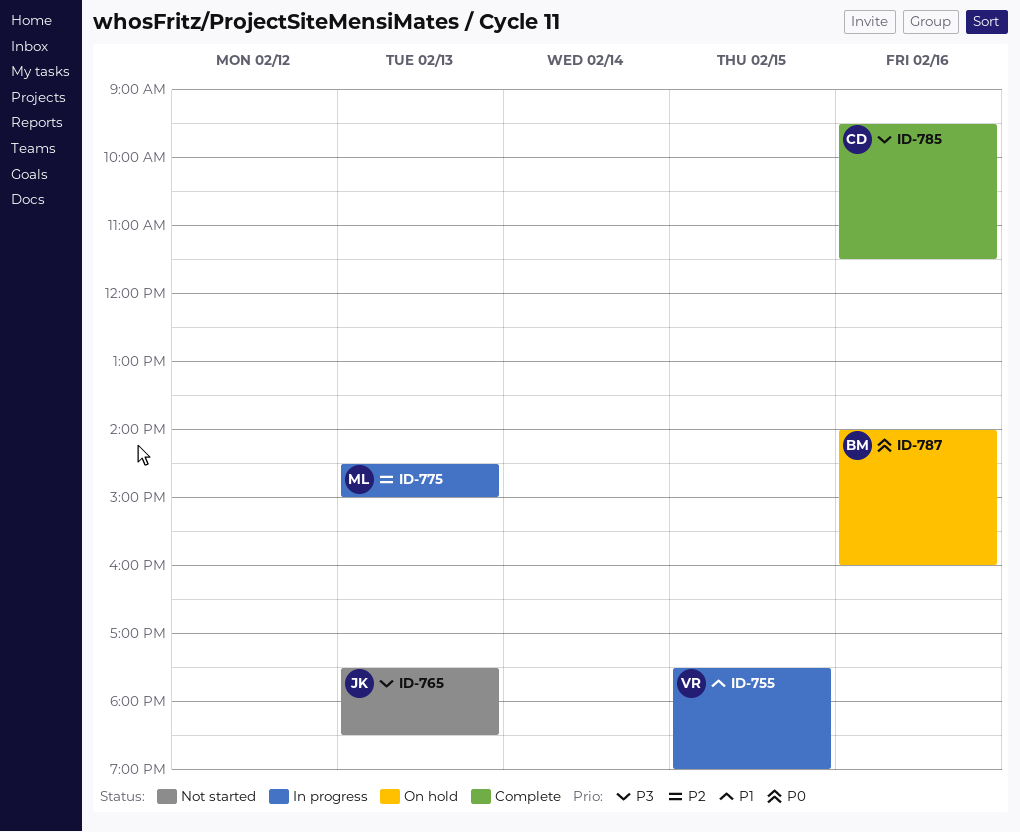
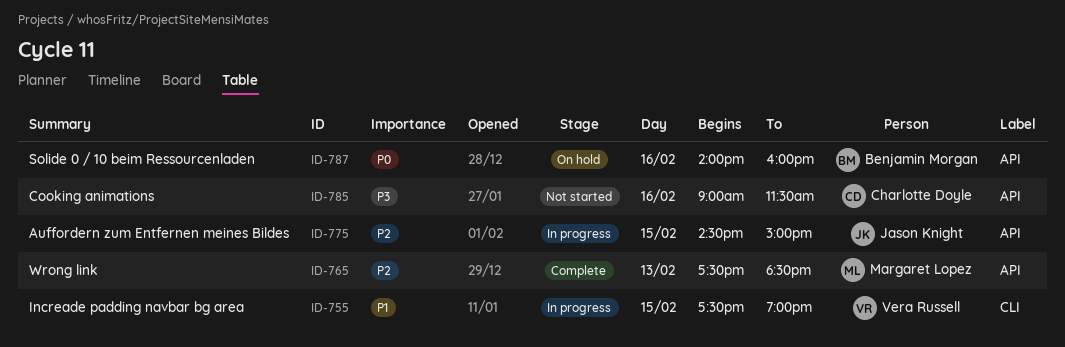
ID-765, status: Not started -> Complete
ID-765, owner: Jason Knight -> Margaret Lopez
ID-765, priority: P3 -> P2
ID-775, owner: Margaret Lopez -> Jason Knight
ID-775, day: Feb 13 -> Feb 15
ID-785, status: Complete -> Not started
ID-785, begins: 09:30 -> 09:00

